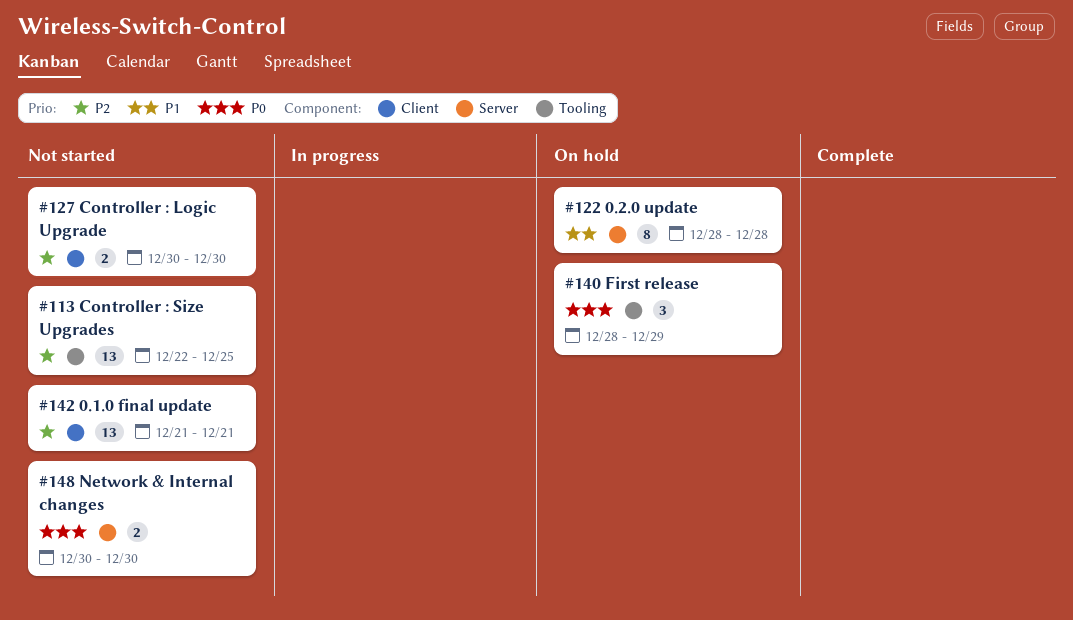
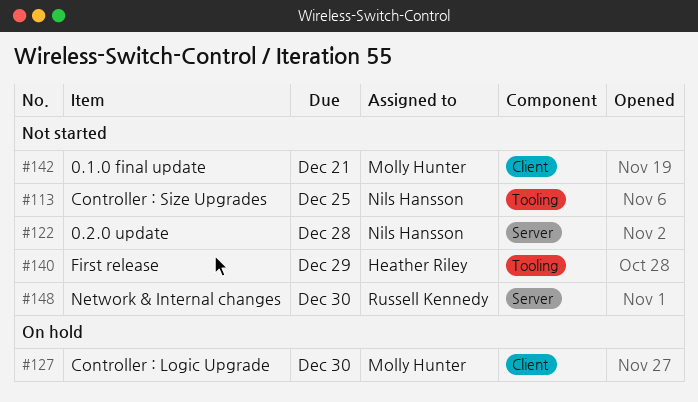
#122, status: On hold -> Not started
#127, status: Not started -> On hold
#140, status: On hold -> Not started

